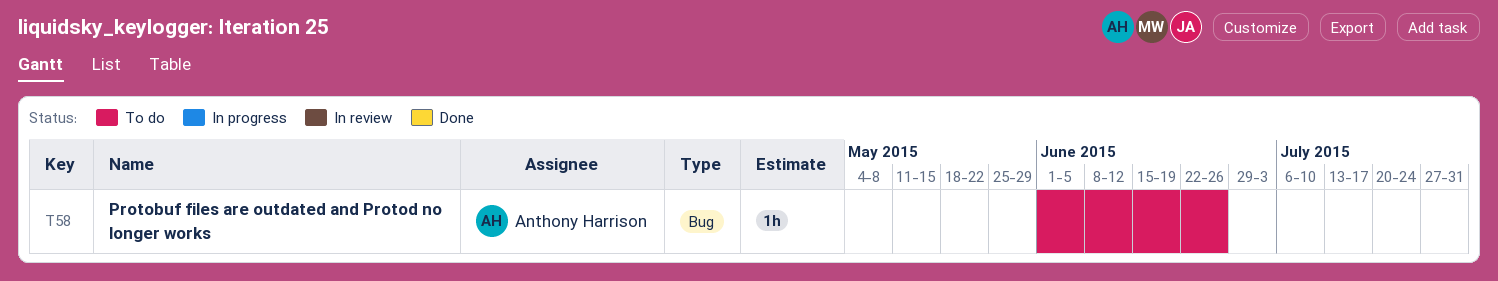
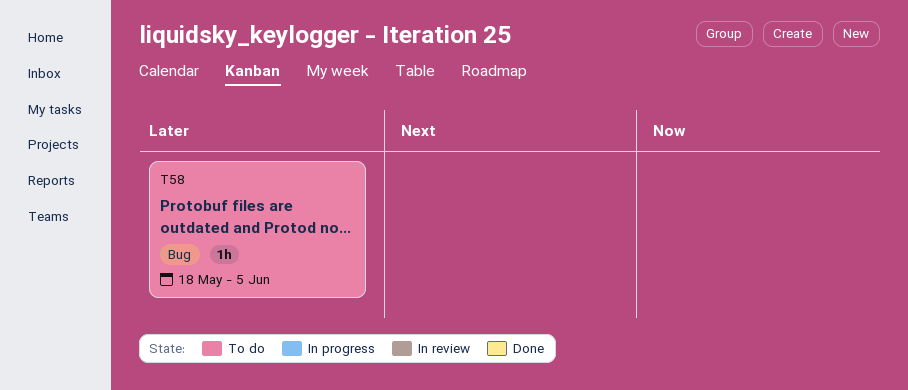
T58, start: Jun 1 -> May 18
T58, due: Jun 26 -> Jun 5

